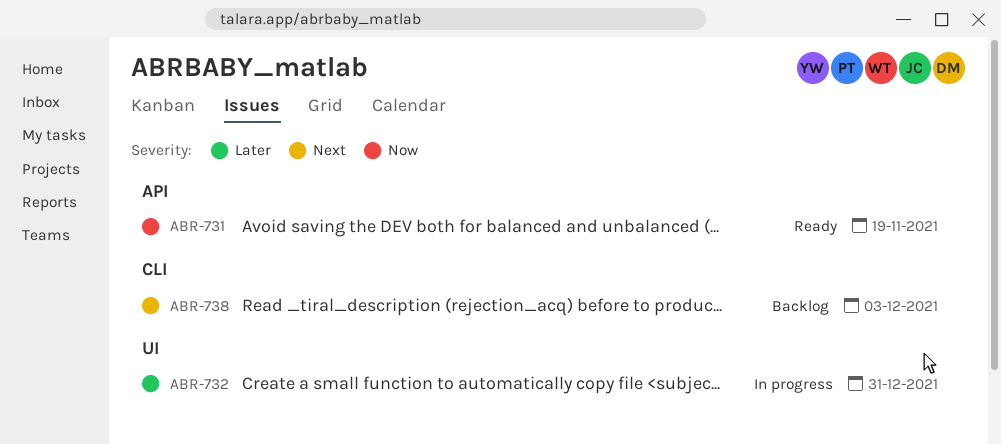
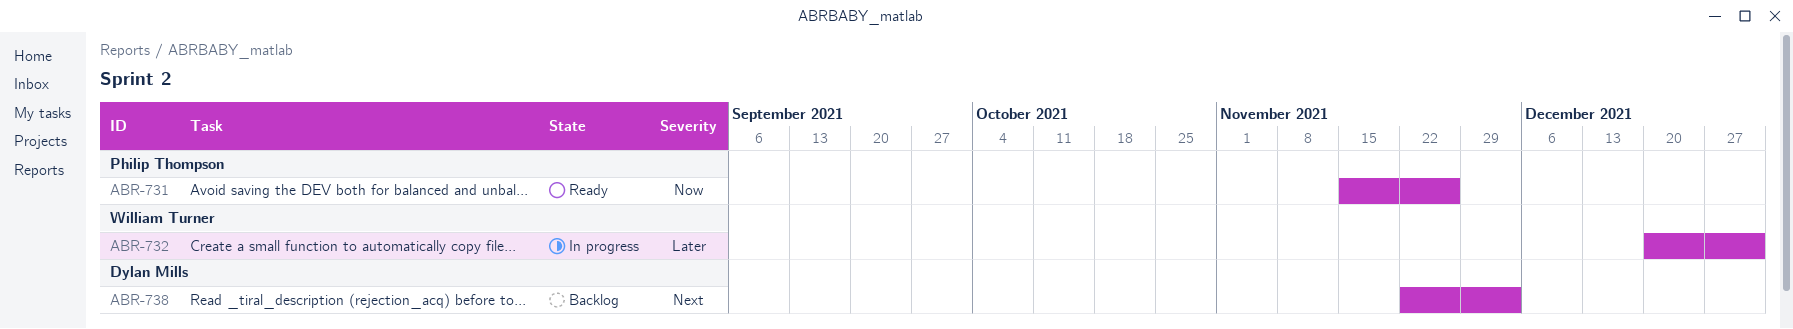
ABR-731, due: Nov 19 -> Nov 26

